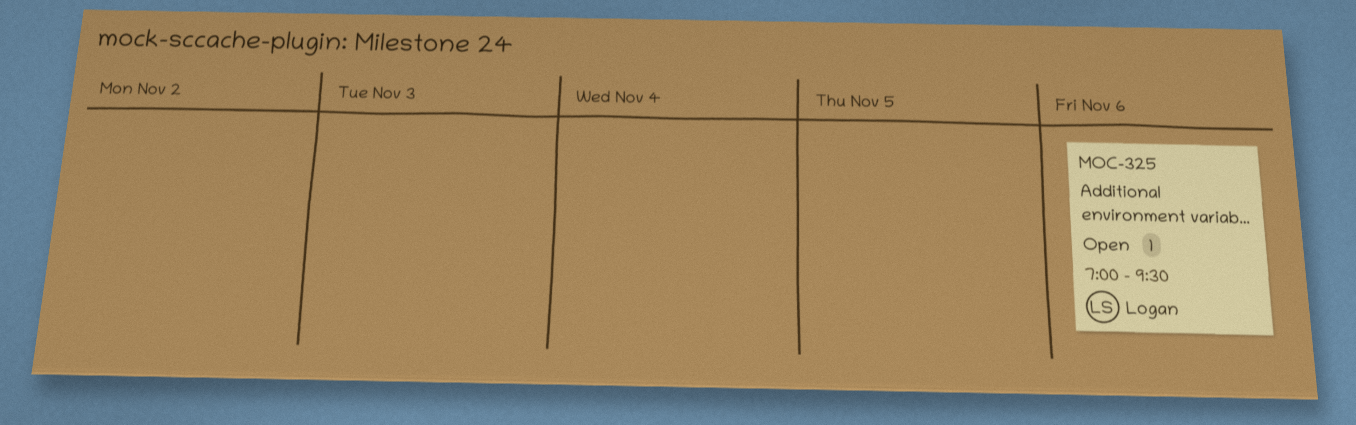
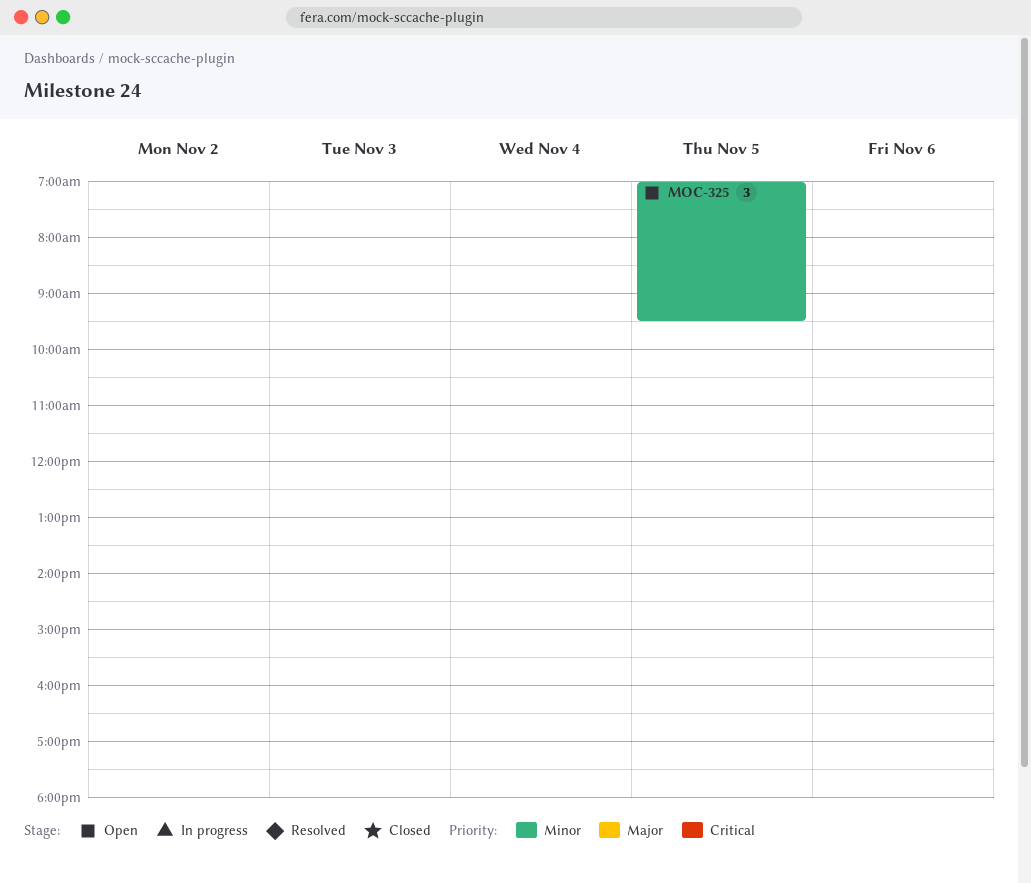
MOC-325, estimate: 1 -> 3
MOC-325, day: Nov 6 -> Nov 5

